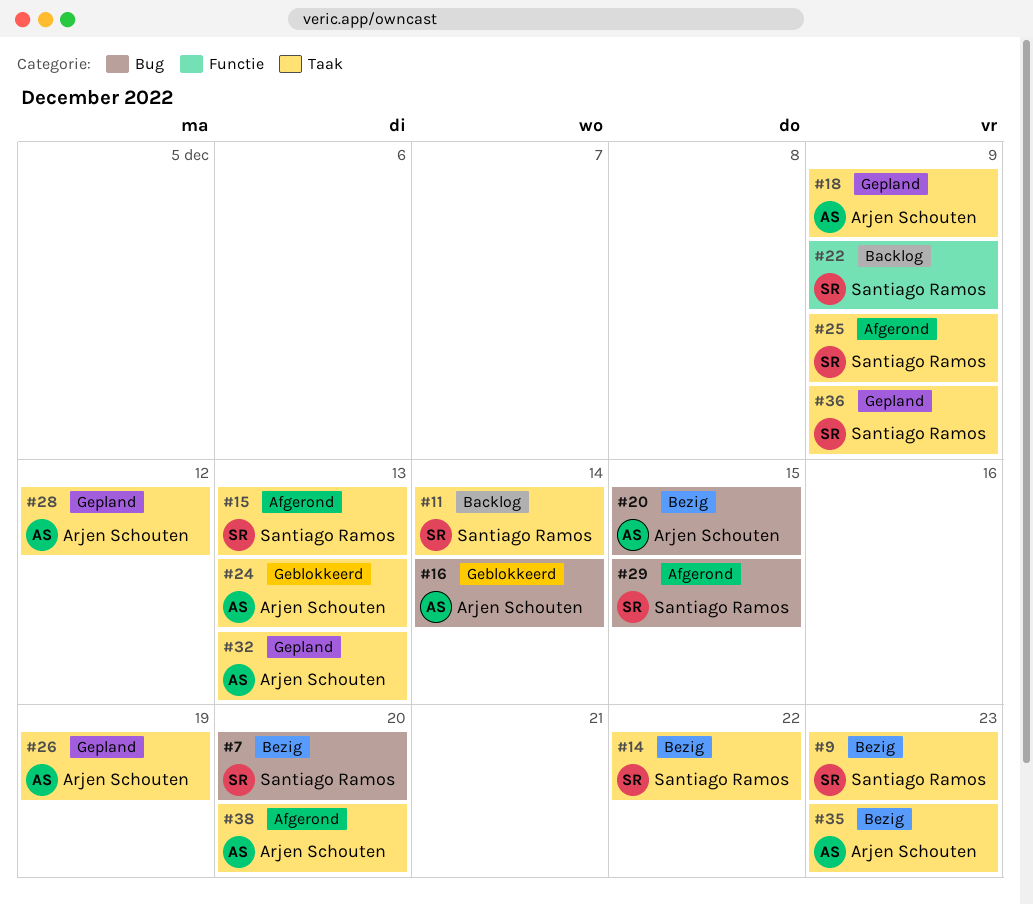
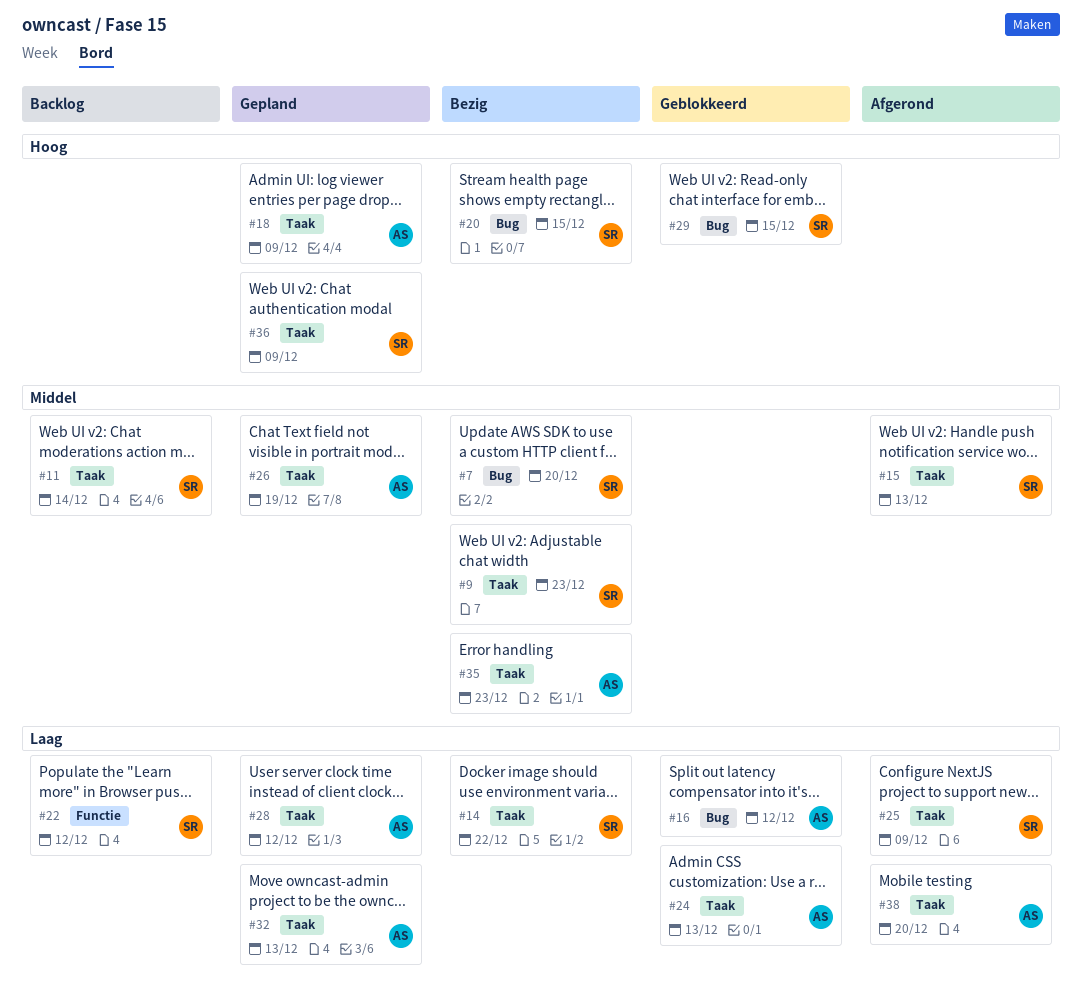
#16, due: Dec 14 -> Dec 12
#20, owner: Arjen Schouten -> Santiago Ramos
#22, due: Dec 9 -> Dec 12
#29, status: Afgerond -> Geblokkeerd

